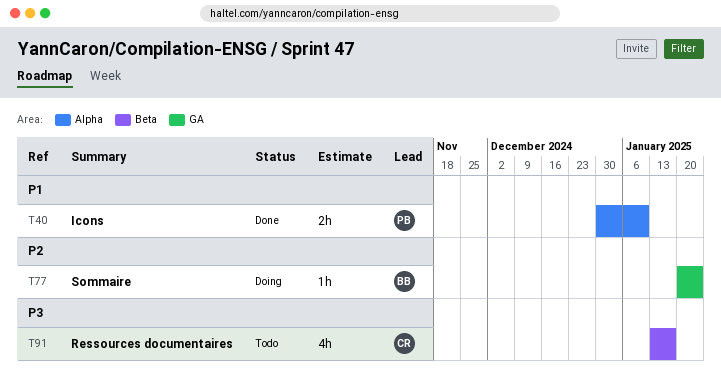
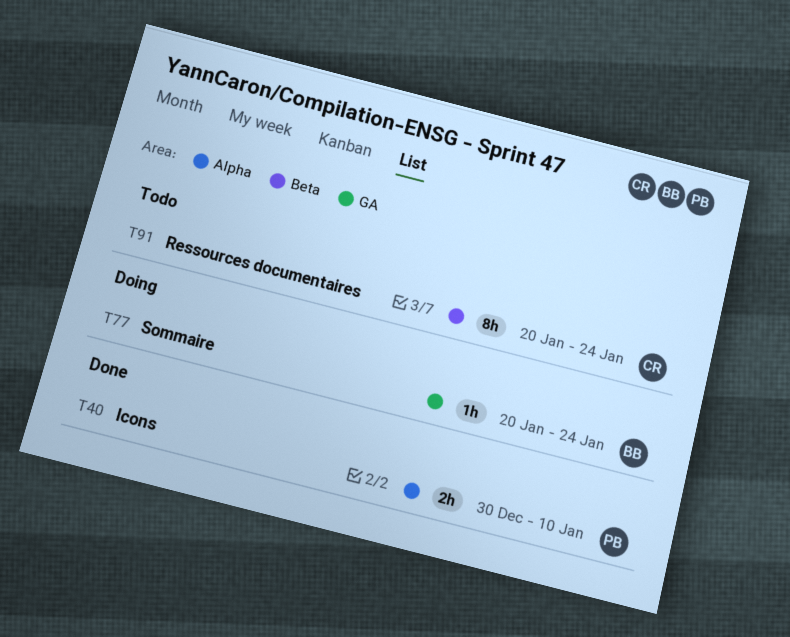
T91, estimate: 4h -> 8h
T91, start: Jan 13 -> Jan 20
T91, due: Jan 17 -> Jan 24

